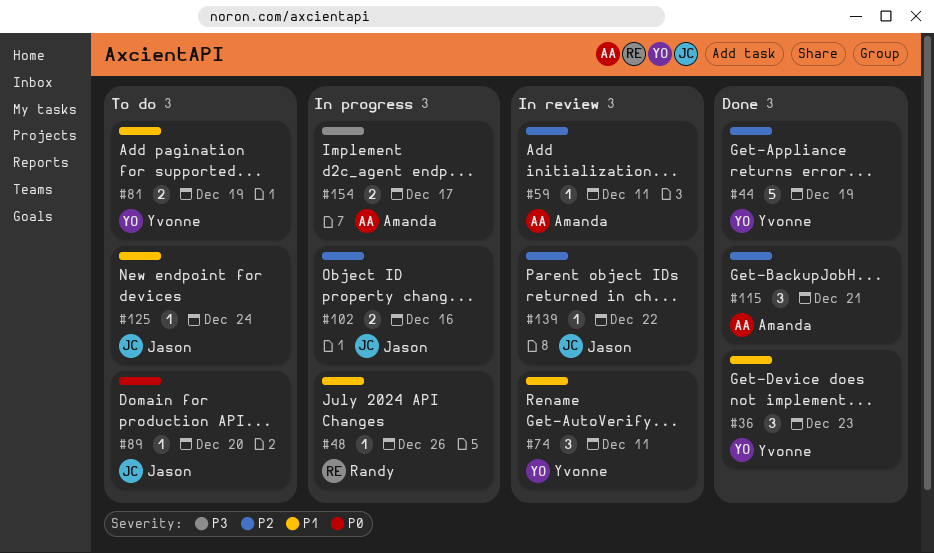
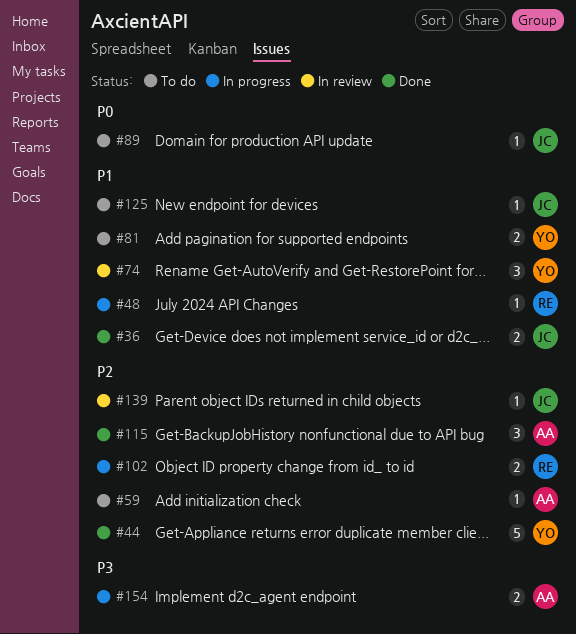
#36, owner: Yvonne -> Jason
#36, estimate: 3 -> 2
#59, status: In review -> To do
#102, owner: Jason -> Randy

